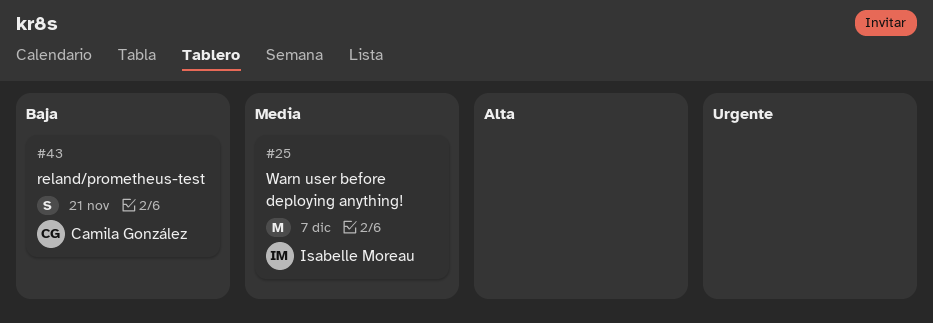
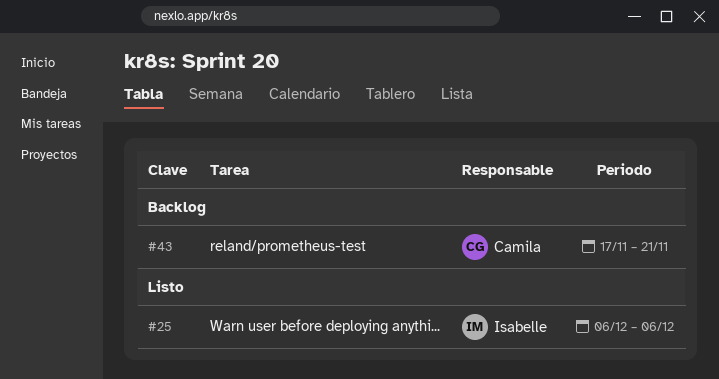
#25, due: Dec 7 -> Dec 6

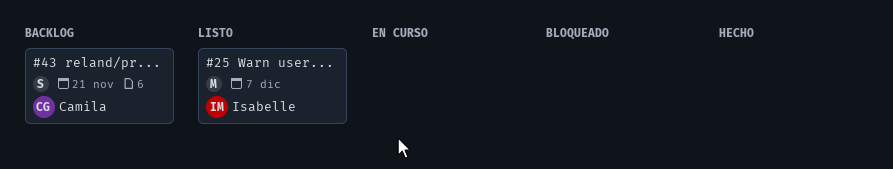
#25, due: Dec 6 -> Dec 7

